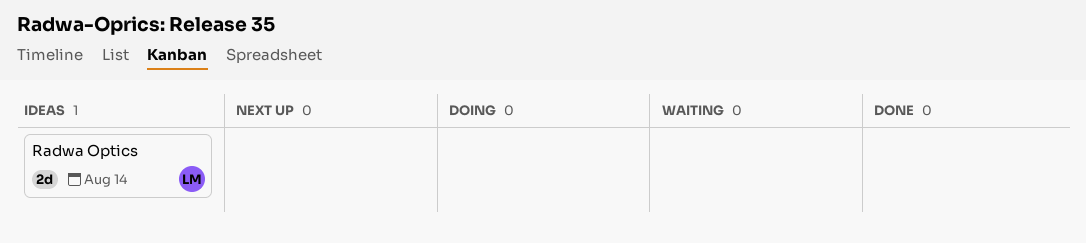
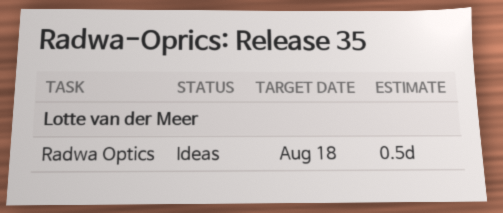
Radwa Optics, estimate: 2d -> 0.5d
Radwa Optics, due: Aug 14 -> Aug 18

